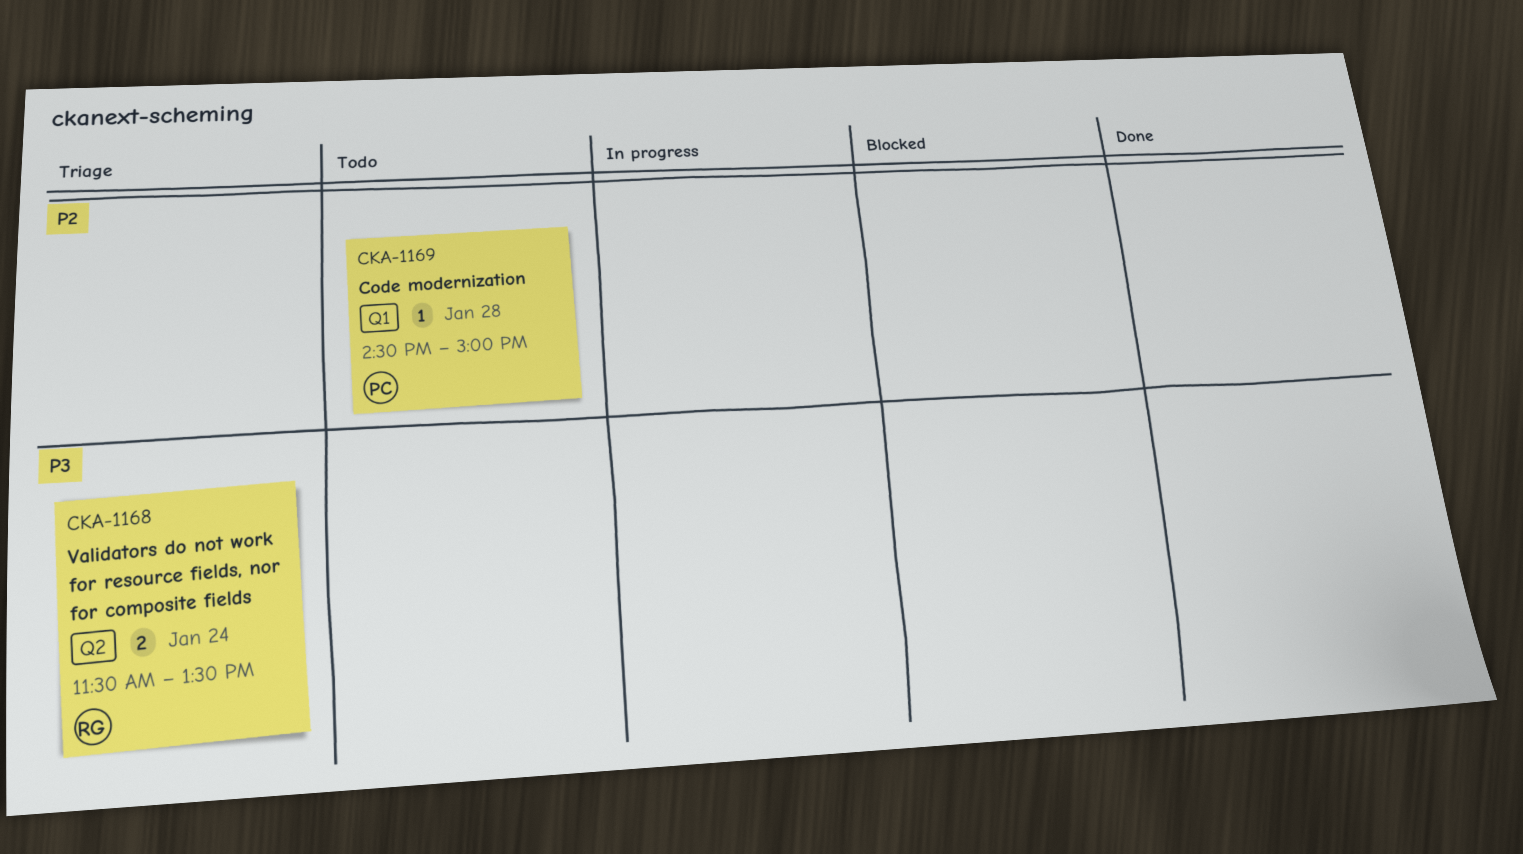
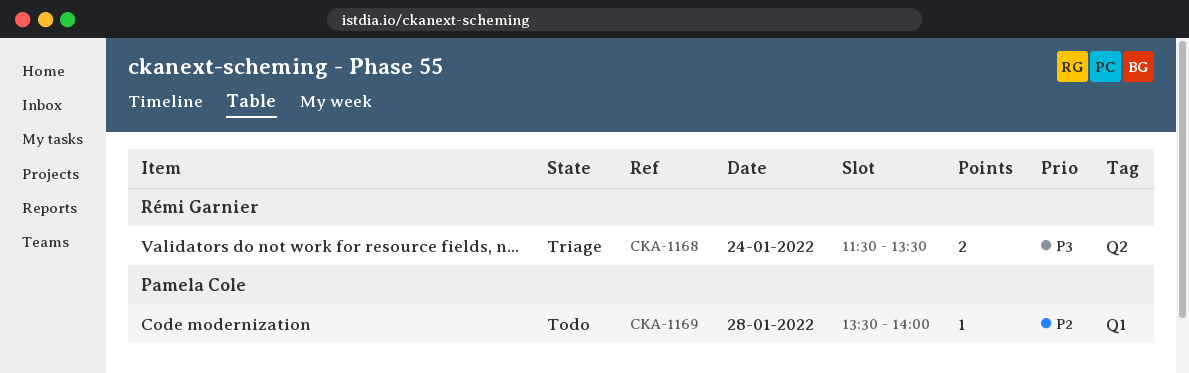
CKA-1169, begins: 14:30 -> 13:30
CKA-1169, ends: 15:00 -> 14:00

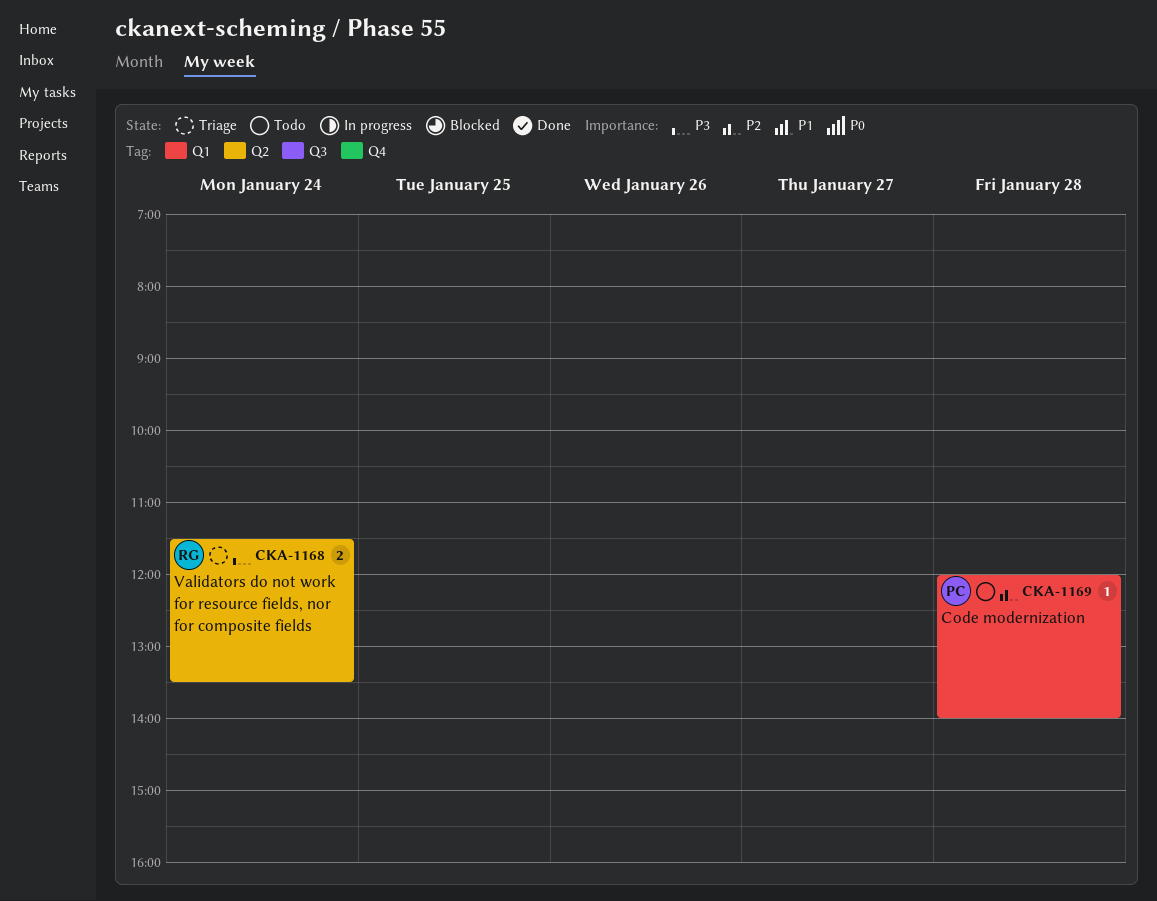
CKA-1169, begins: 13:30 -> 12:00

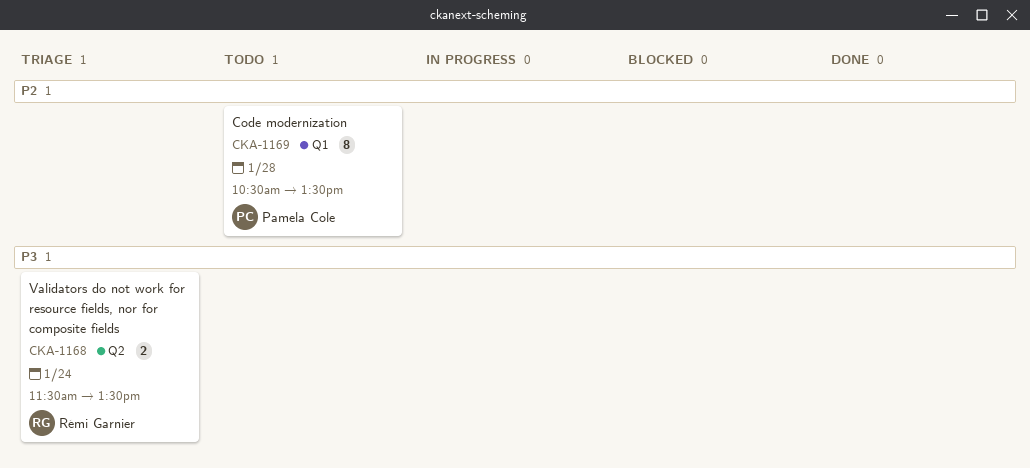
CKA-1169, estimate: 1 -> 8
CKA-1169, begins: 12:00 -> 10:30
CKA-1169, ends: 14:00 -> 13:30

